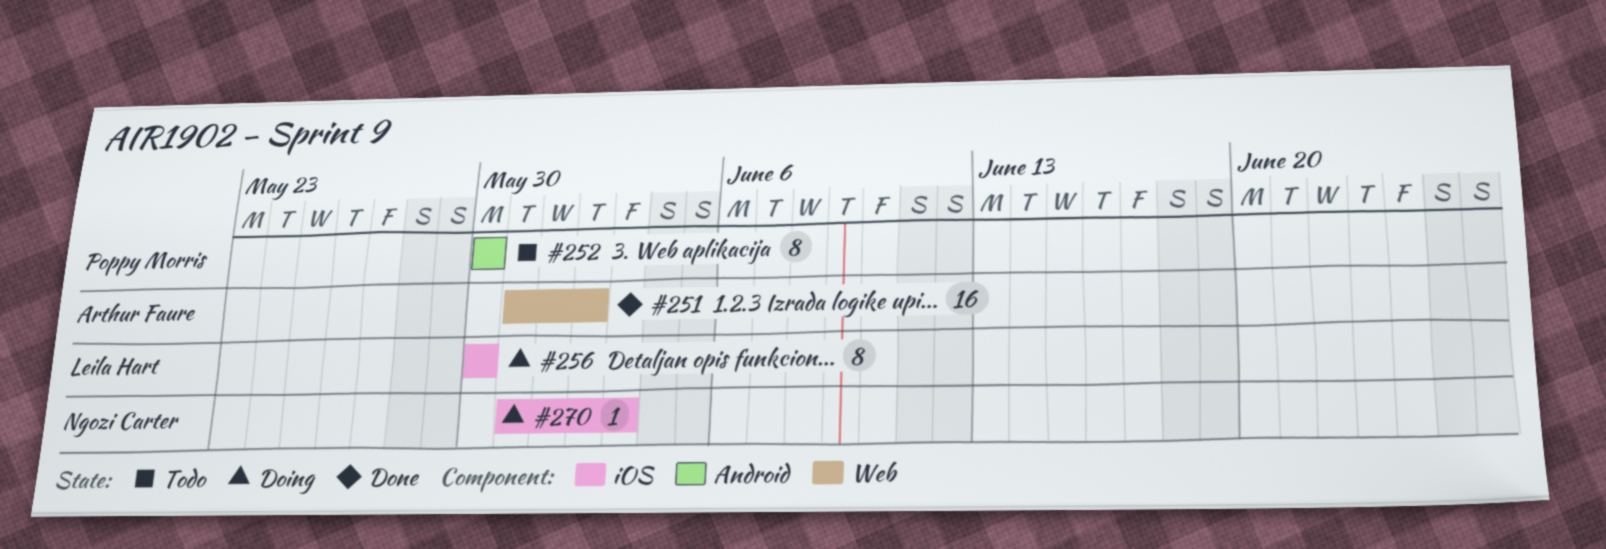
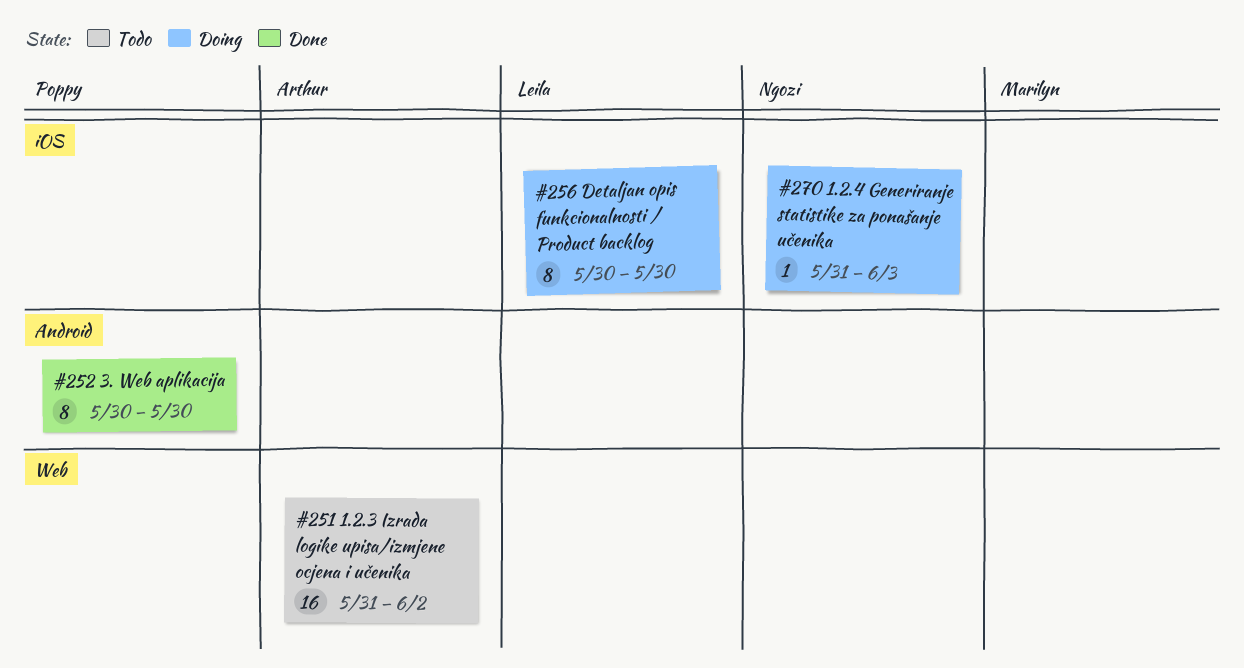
#251, status: Done -> Todo
#252, status: Todo -> Done

